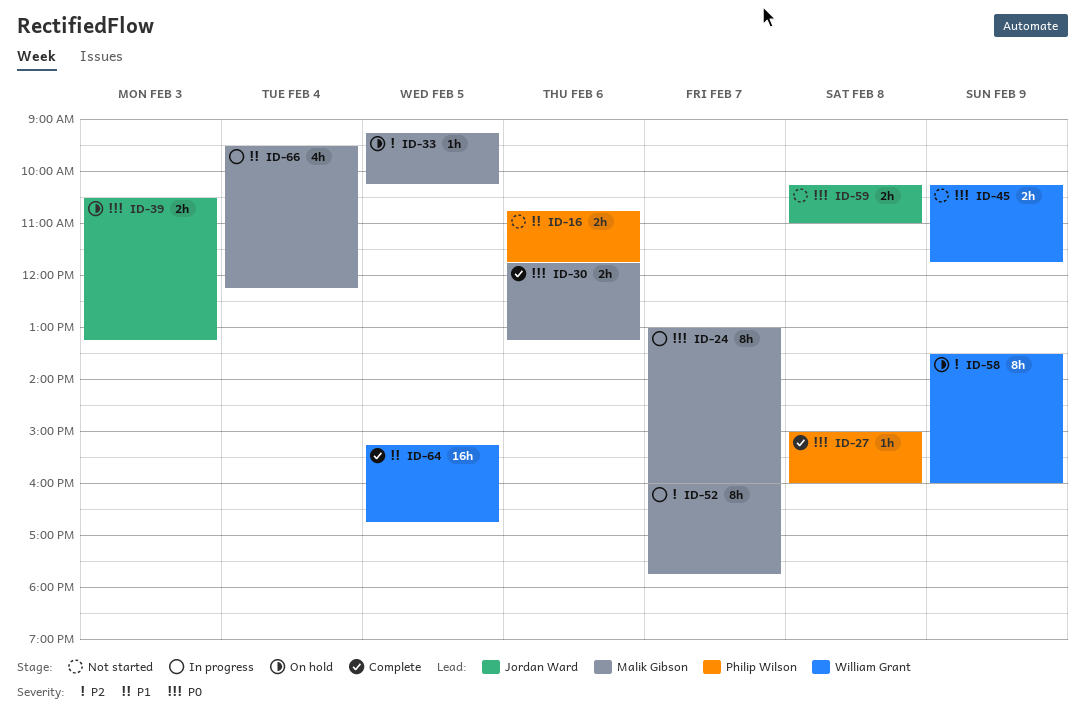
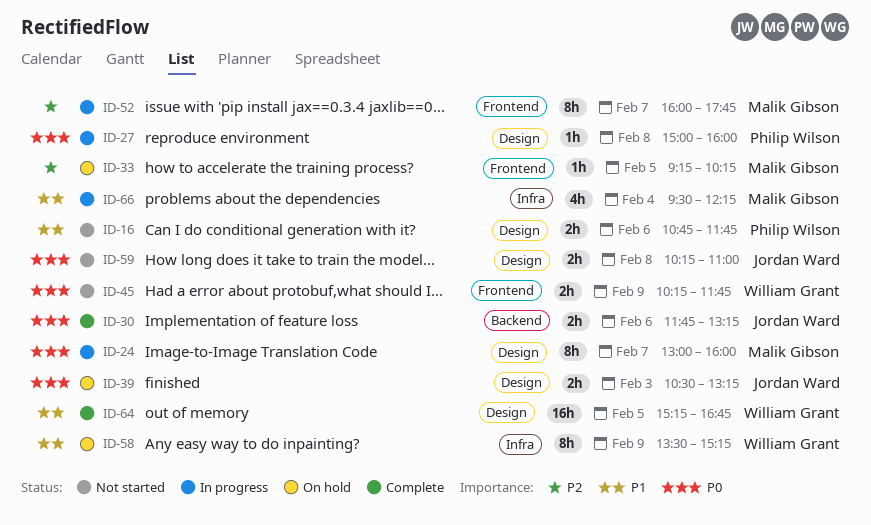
ID-27, status: Complete -> In progress
ID-30, owner: Malik Gibson -> Jordan Ward
ID-58, priority: P2 -> P1
ID-58, ends: 16:00 -> 15:15

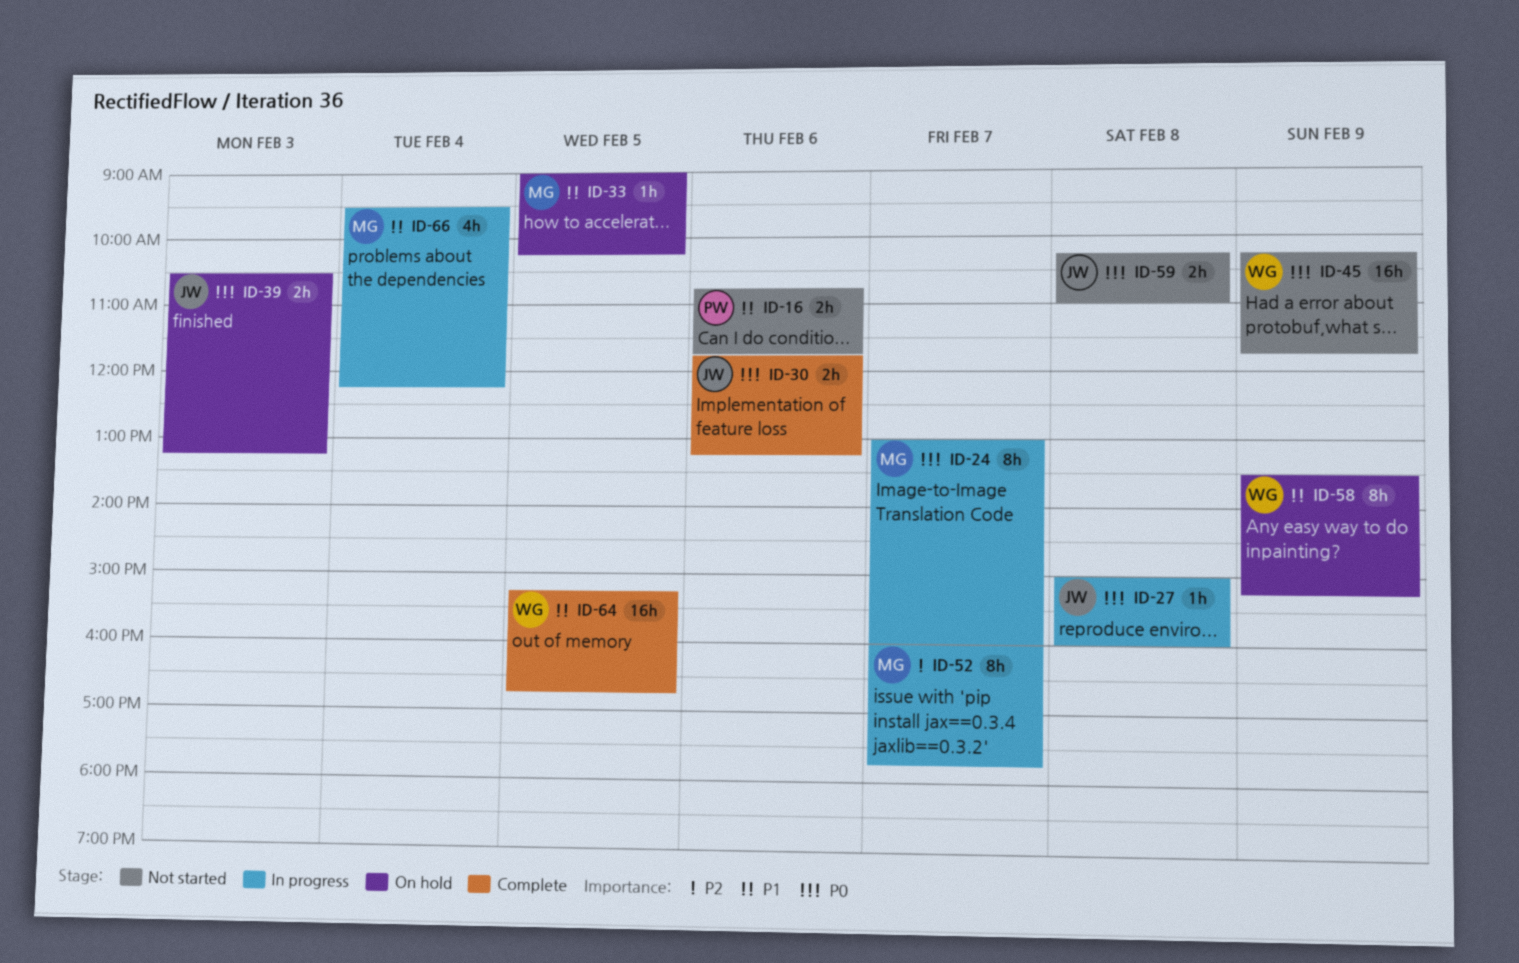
ID-27, owner: Philip Wilson -> Jordan Ward
ID-33, priority: P2 -> P1
ID-33, begins: 09:15 -> 09:00
ID-45, estimate: 2h -> 16h

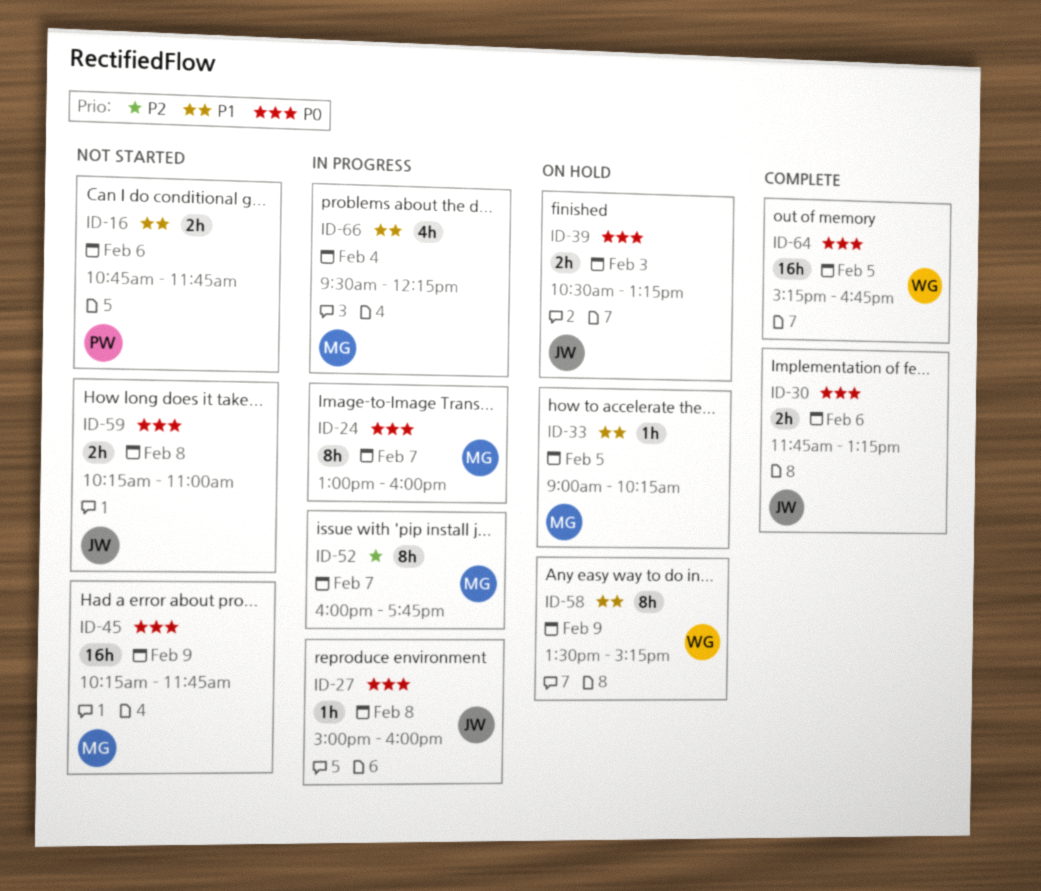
ID-45, owner: WG -> MG
ID-64, priority: P1 -> P0

